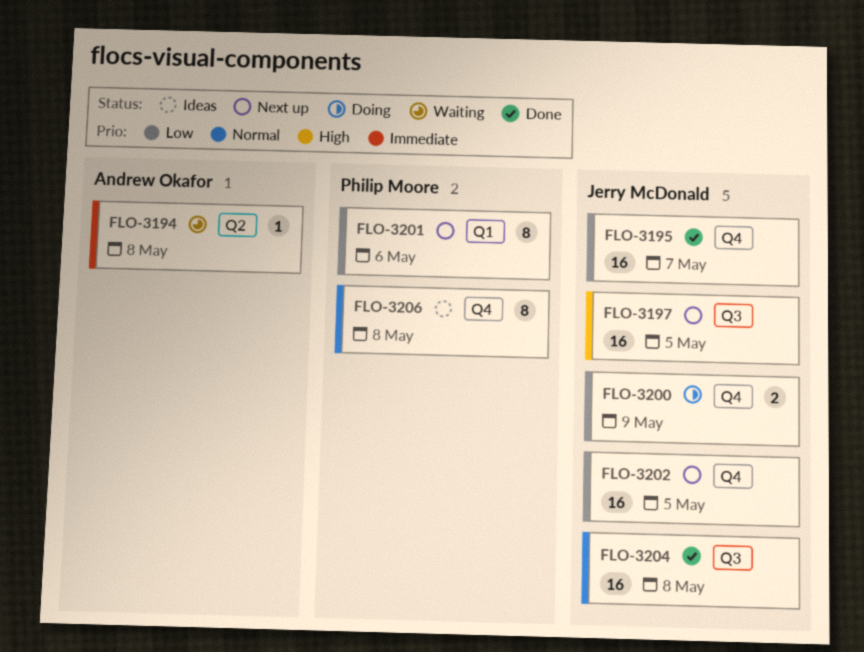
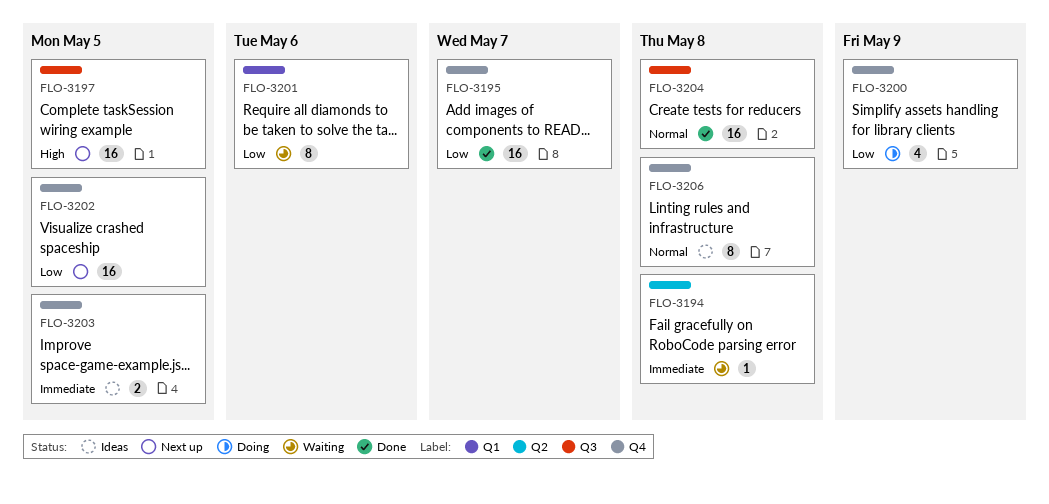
FLO-3200, estimate: 2 -> 4
FLO-3201, status: Next up -> Waiting
FLO-3203: none -> present

